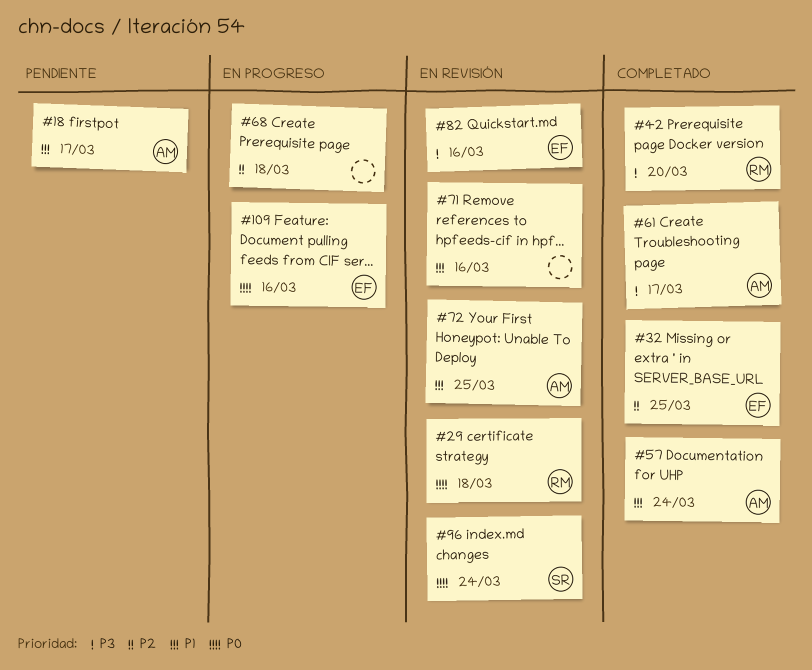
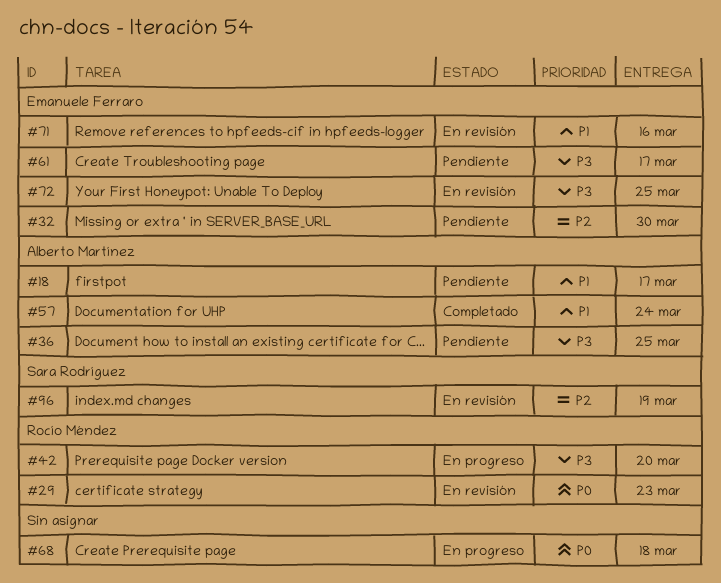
#29, due: Mar 18 -> Mar 23
#32, status: Completado -> Pendiente
#32, due: Mar 25 -> Mar 30
#36: none -> present
#42, status: Completado -> En progreso
#61, status: Completado -> Pendiente
#61, owner: Alberto Martínez -> Emanuele Ferraro
#68, priority: P2 -> P0
#71, owner: none -> Emanuele Ferraro
#72, owner: Alberto Martínez -> Emanuele Ferraro
#72, priority: P1 -> P3
#82: present -> none
#96, priority: P0 -> P2
#96, due: Mar 24 -> Mar 19
#109: present -> none

